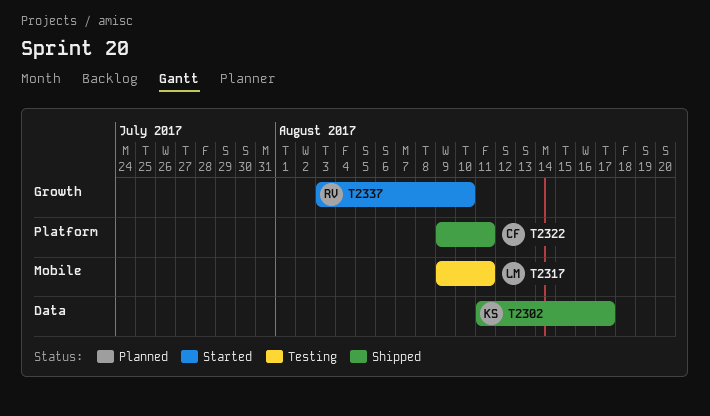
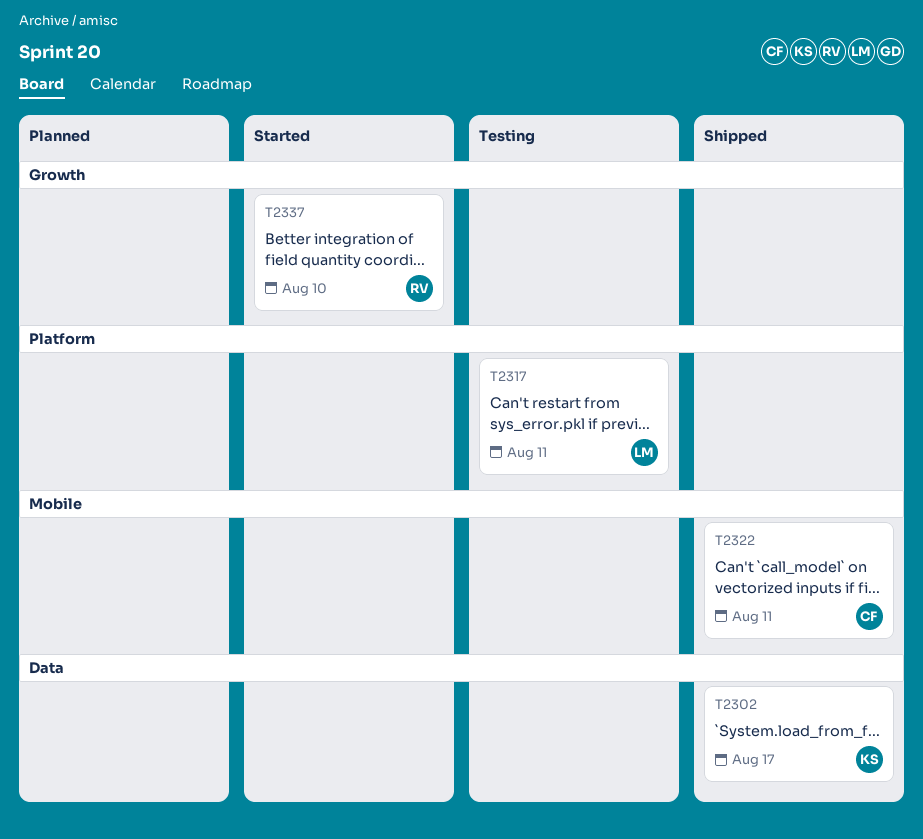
T2317, label: Mobile -> Platform
T2322, label: Platform -> Mobile

